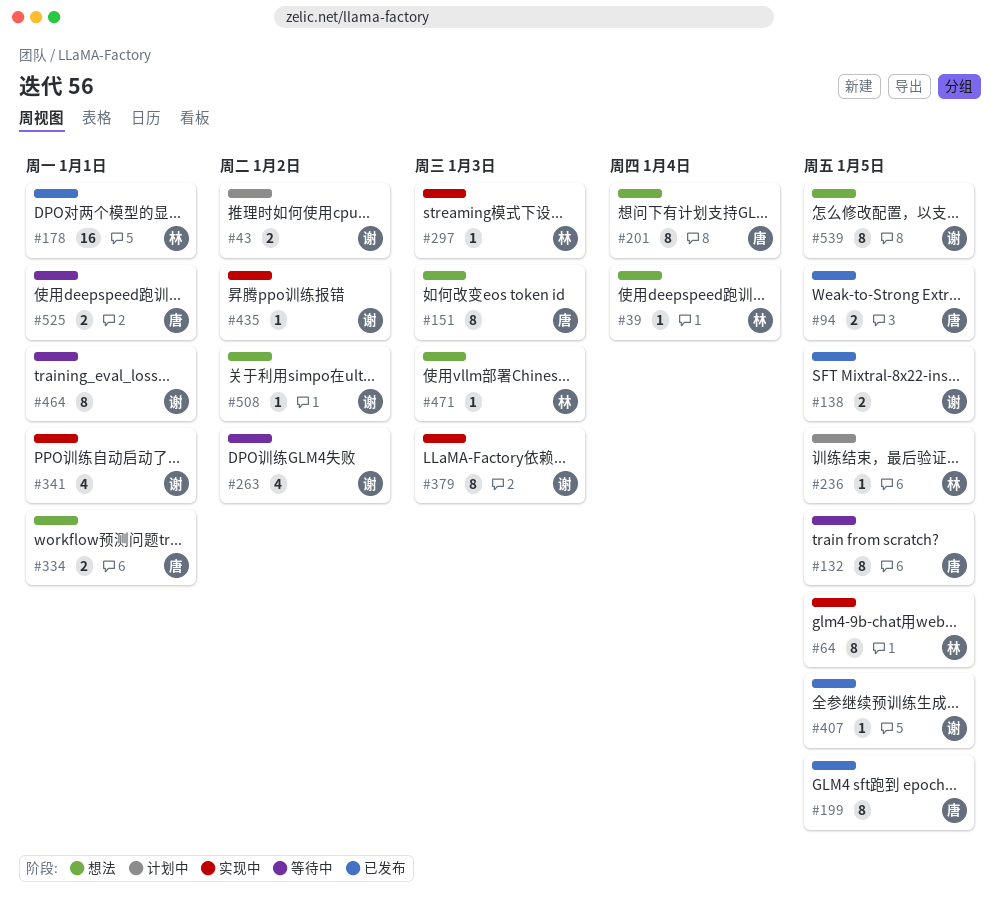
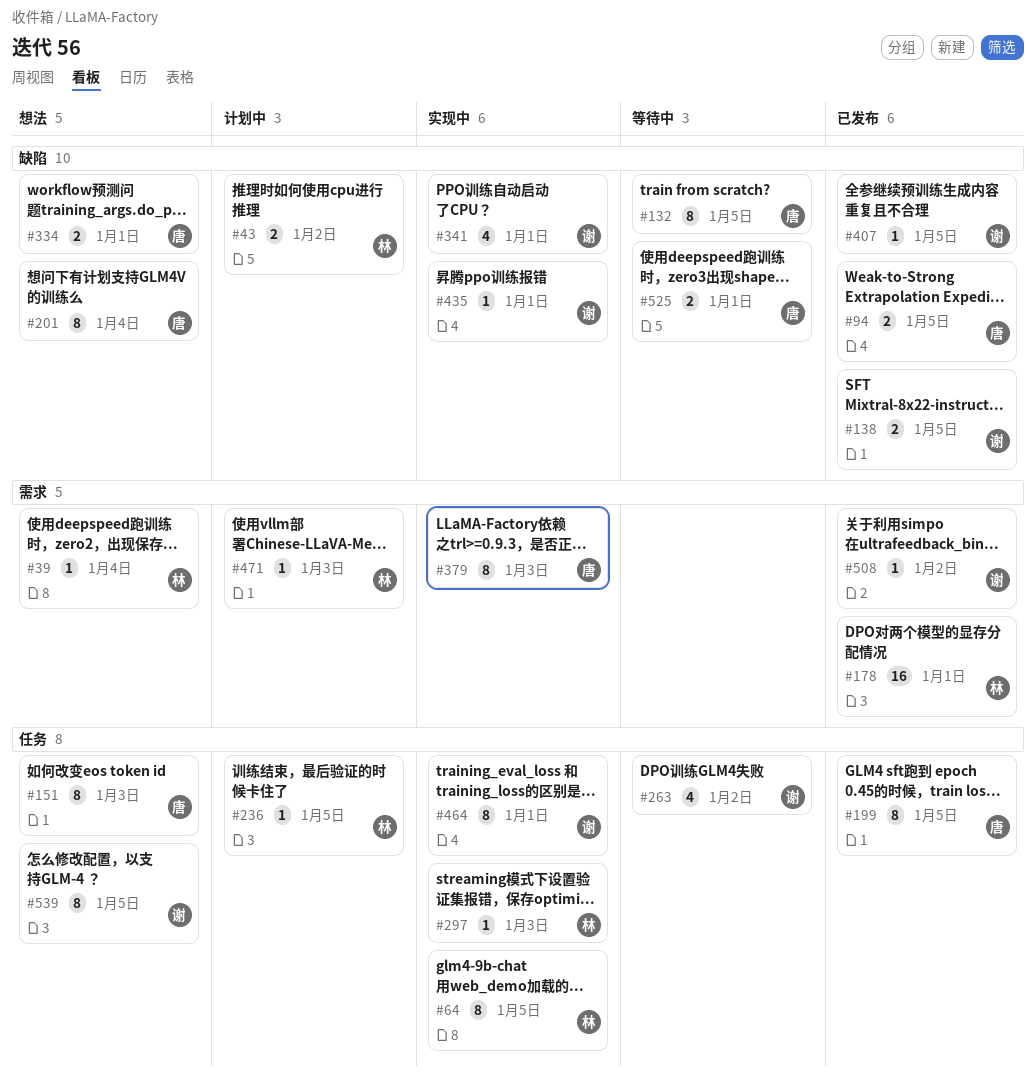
#43, owner: 谢 -> 林
#379, owner: 谢 -> 唐
#435, due: Jan 2 -> Jan 1
#464, status: 等待中 -> 实现中
#471, status: 想法 -> 计划中
#508, status: 想法 -> 已发布

